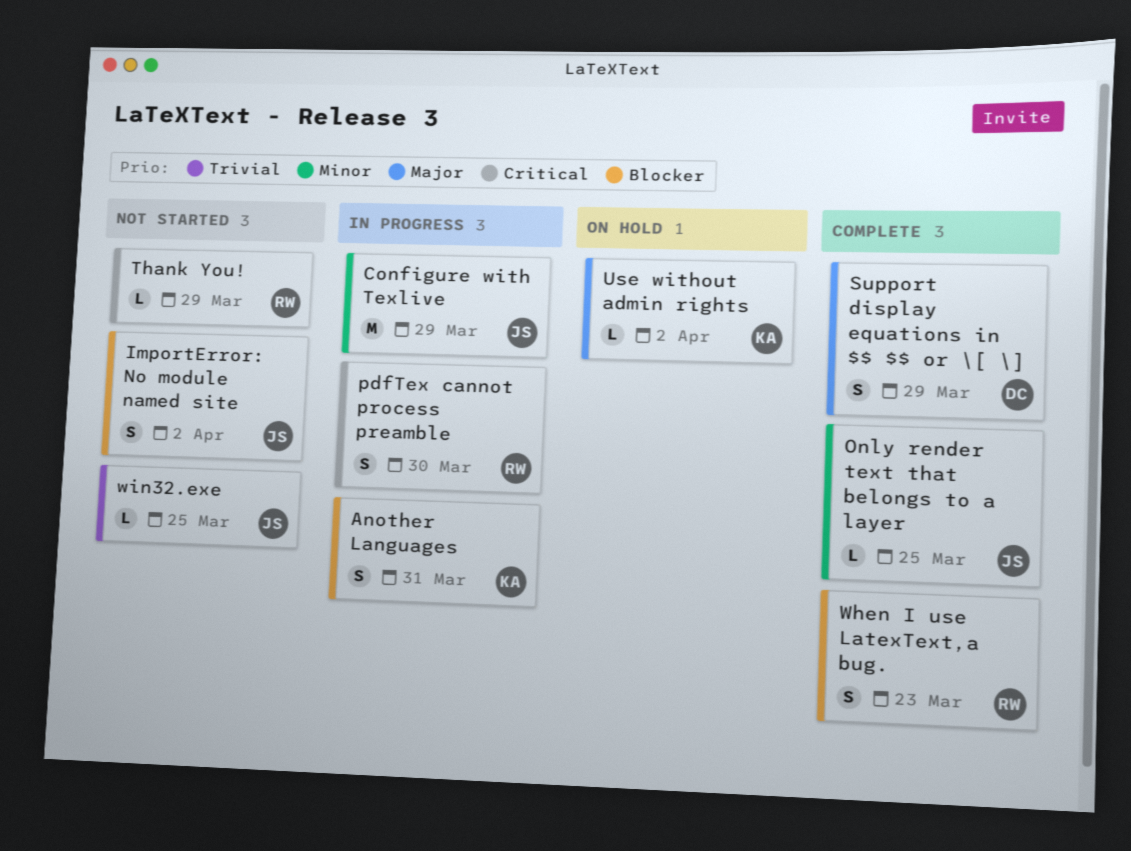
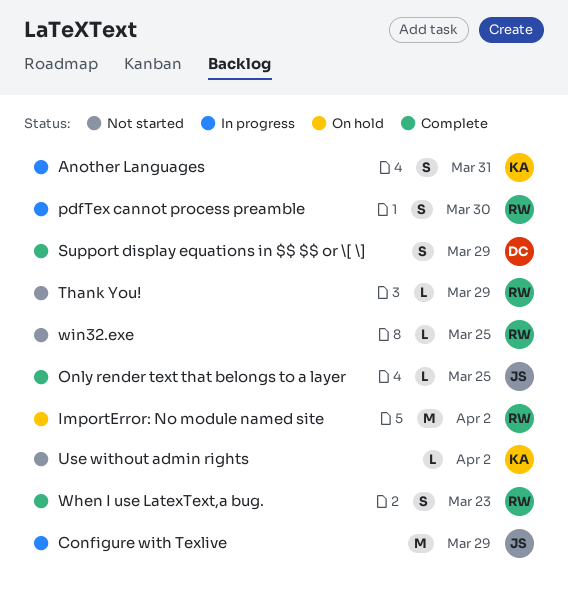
ImportError: No module named site, status: Not started -> On hold
ImportError: No module named site, owner: JS -> RW
ImportError: No module named site, estimate: S -> M
Use without admin rights, status: On hold -> Not started
win32.exe, owner: JS -> RW

